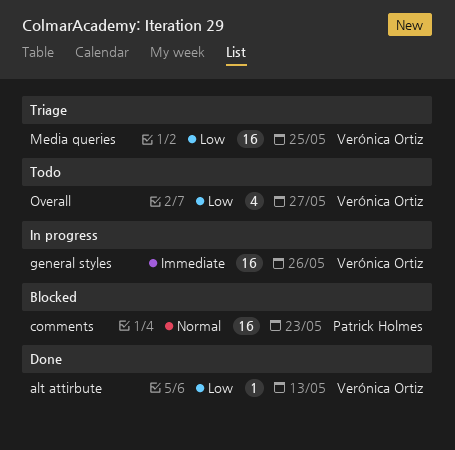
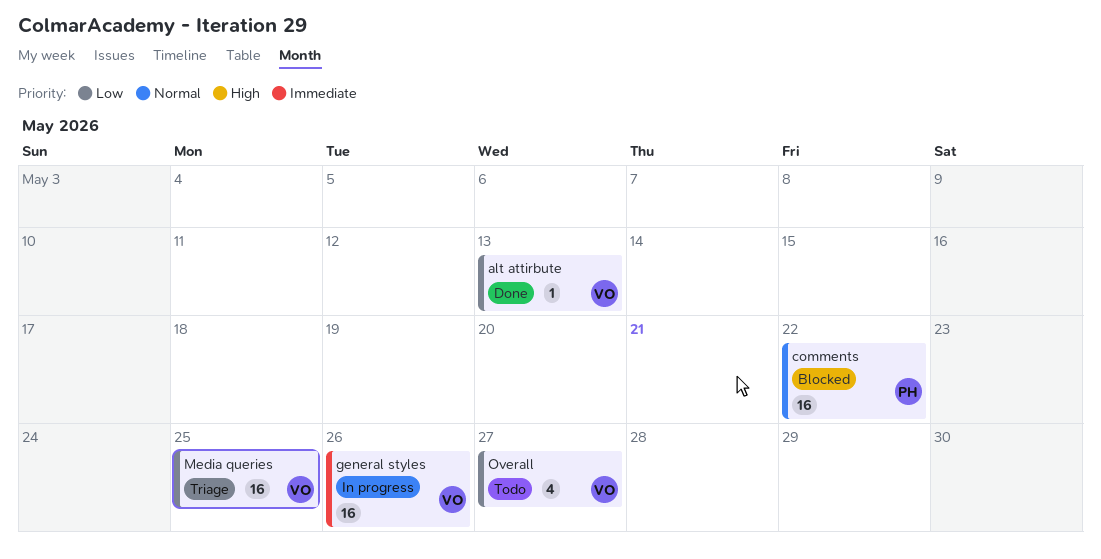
comments, due: May 23 -> May 22

